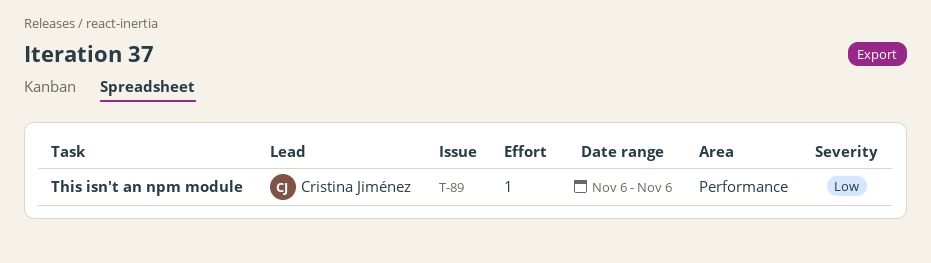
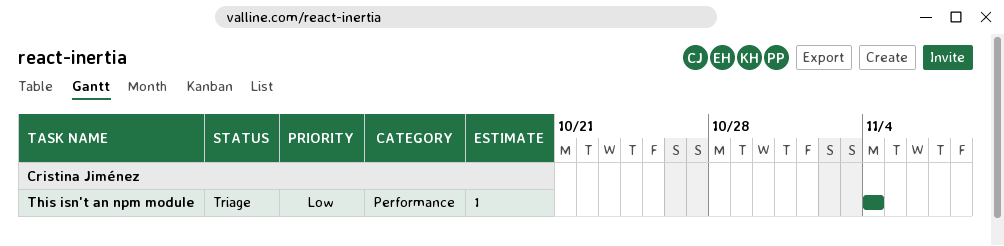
This isn't an npm module, start: Nov 6 -> Nov 4
This isn't an npm module, due: Nov 6 -> Nov 4

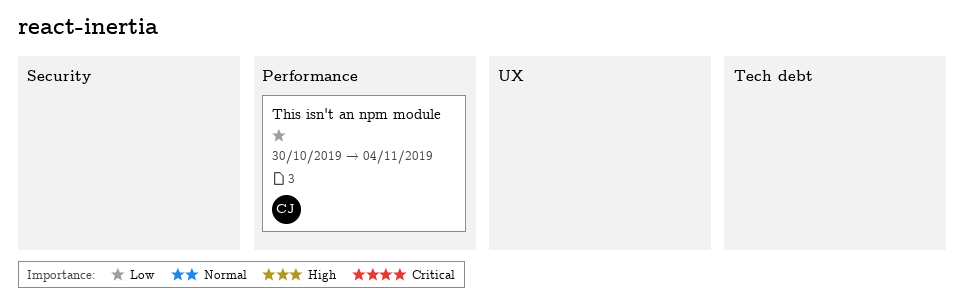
This isn't an npm module, start: Nov 4 -> Oct 30

